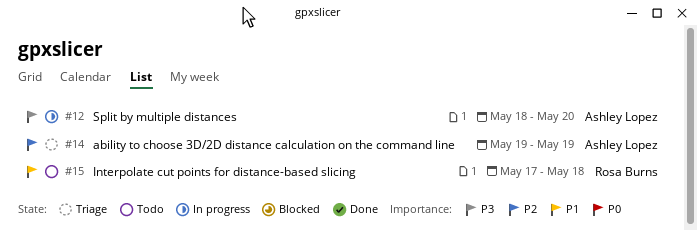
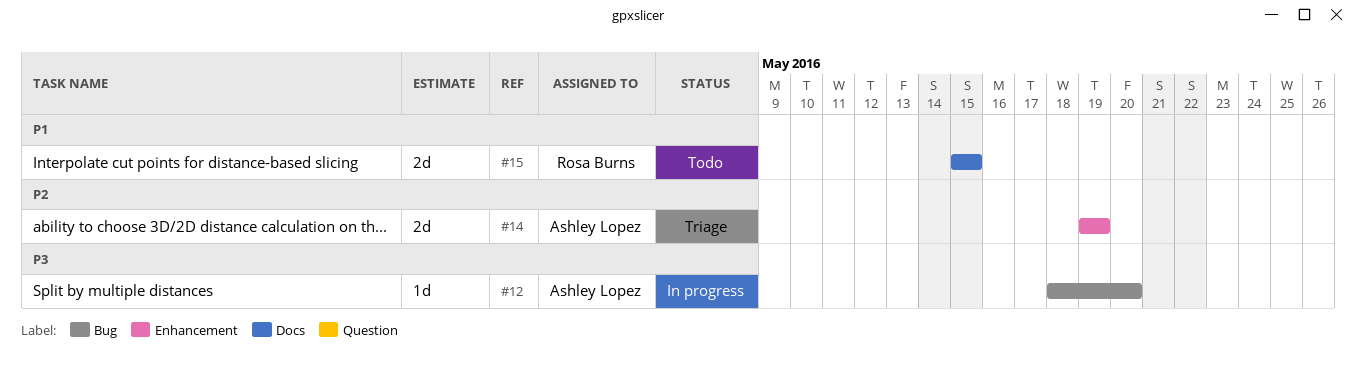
#15, start: May 17 -> May 15
#15, due: May 18 -> May 15

